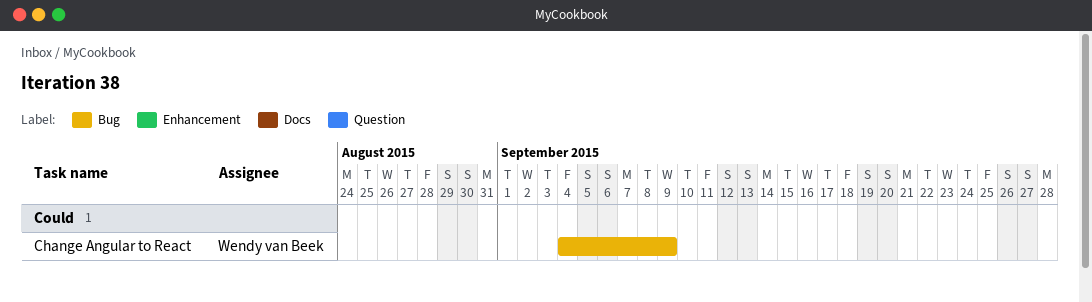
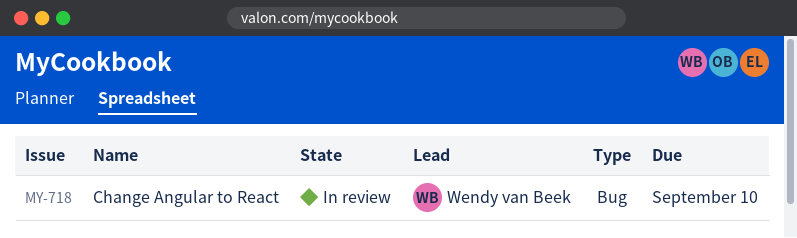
Change Angular to React, due: Sep 9 -> Sep 10

